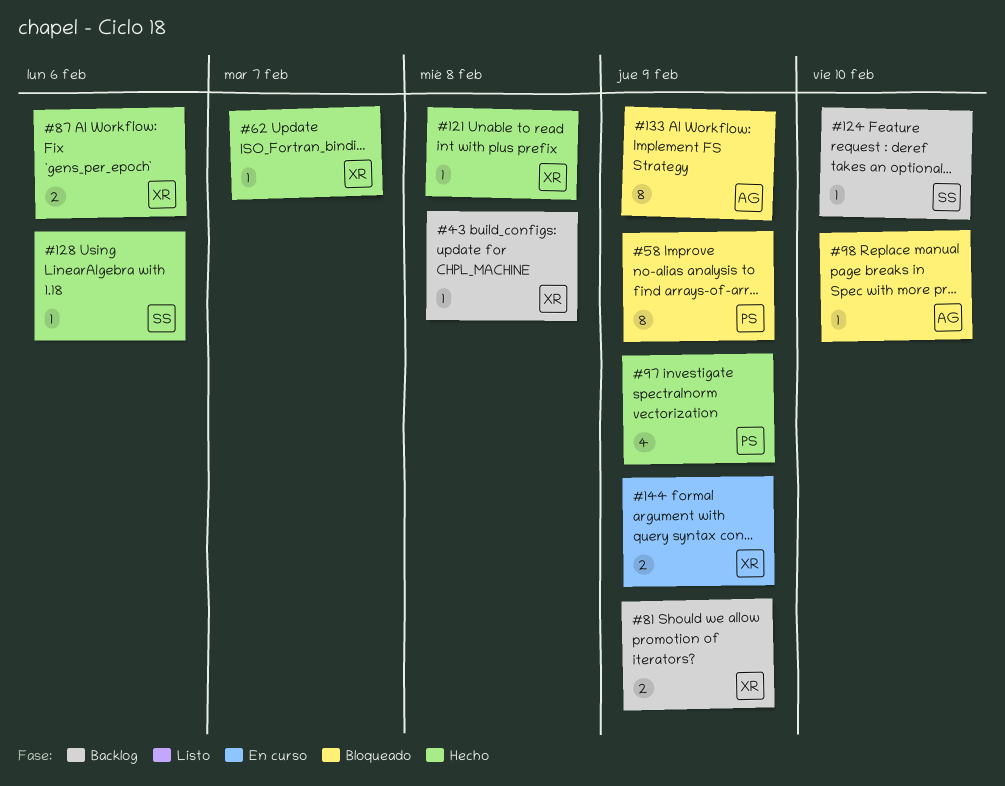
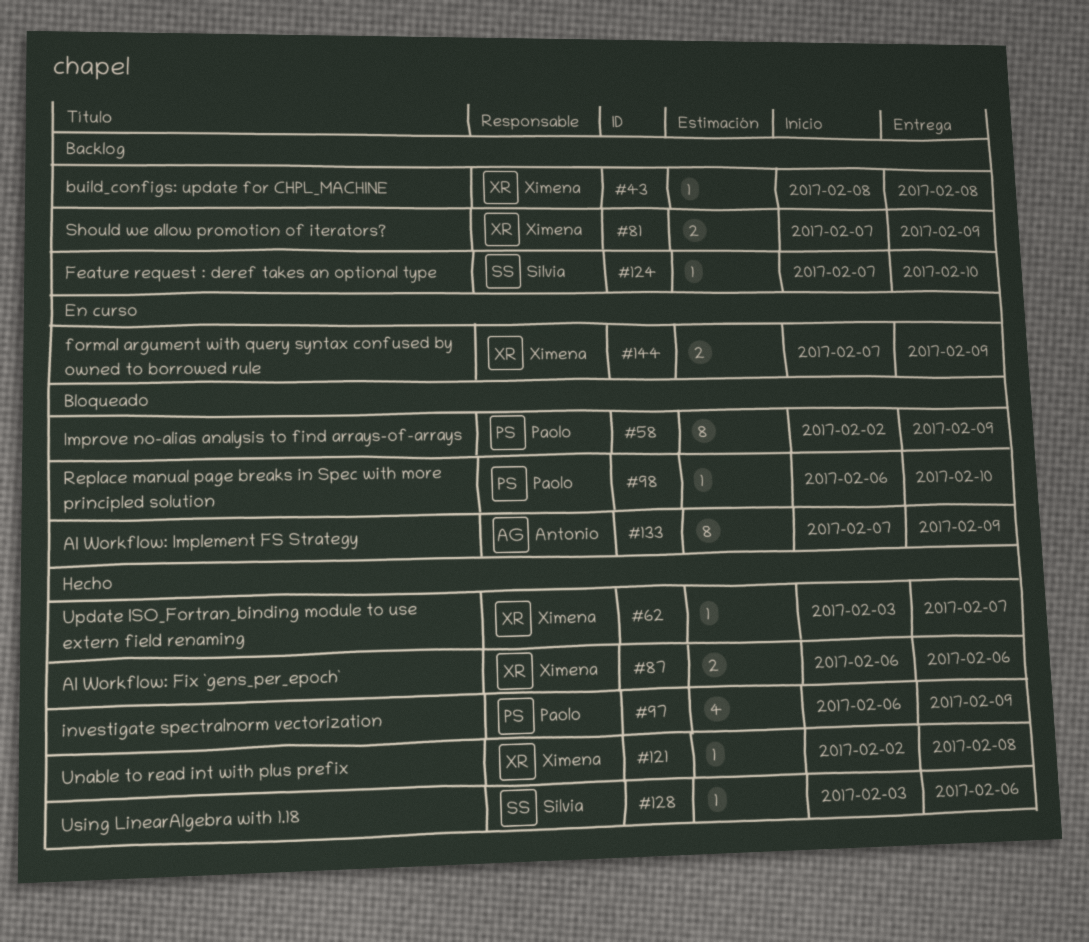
#98, owner: Antonio -> Paolo

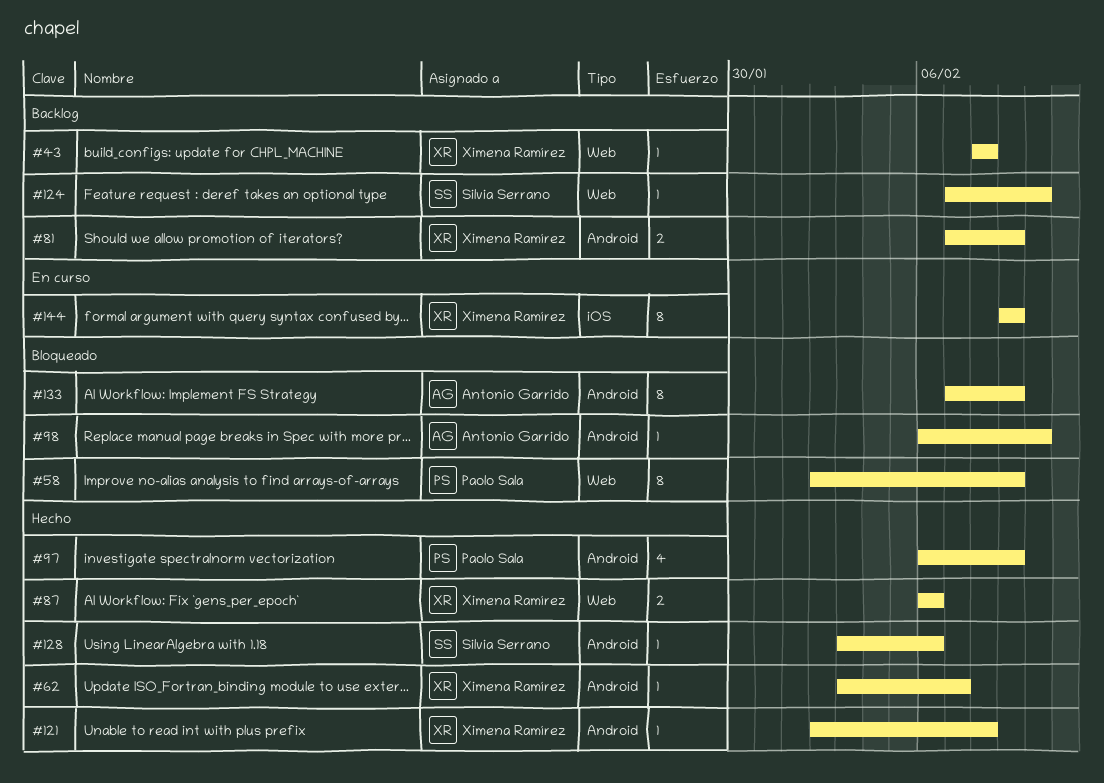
#98, owner: Paolo Sala -> Antonio Garrido
#144, estimate: 2 -> 8
#144, start: Feb 7 -> Feb 9

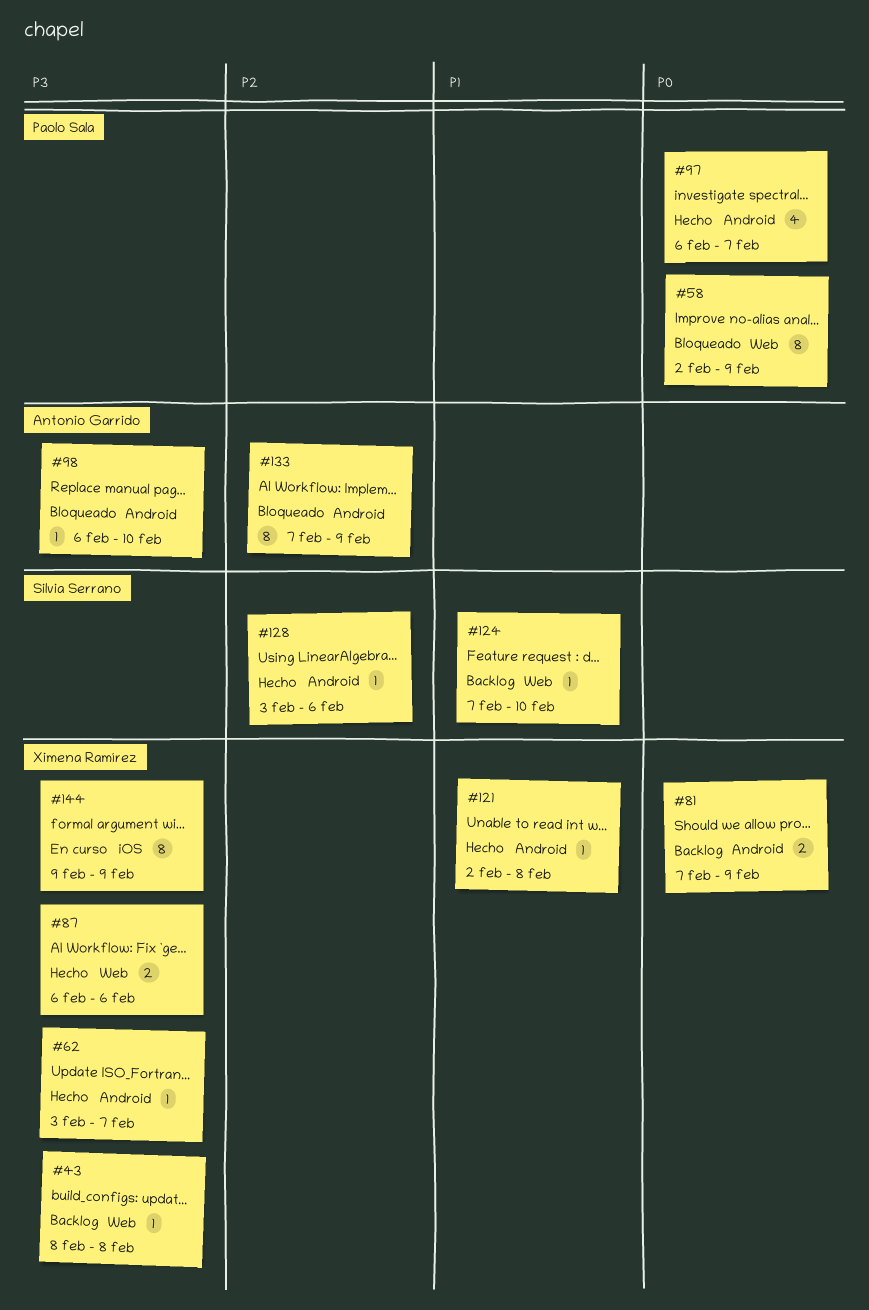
#97, due: Feb 9 -> Feb 7

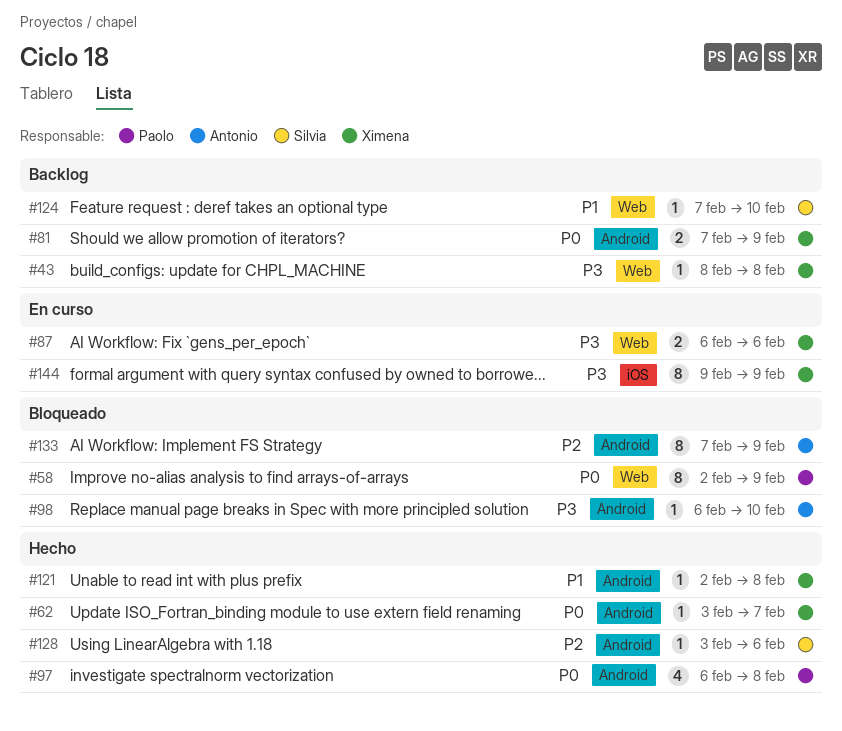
#62, priority: P3 -> P0
#87, status: Hecho -> En curso
#97, due: Feb 7 -> Feb 8

